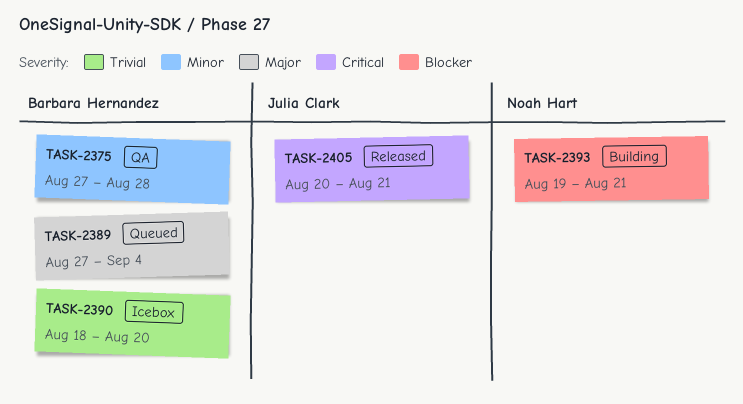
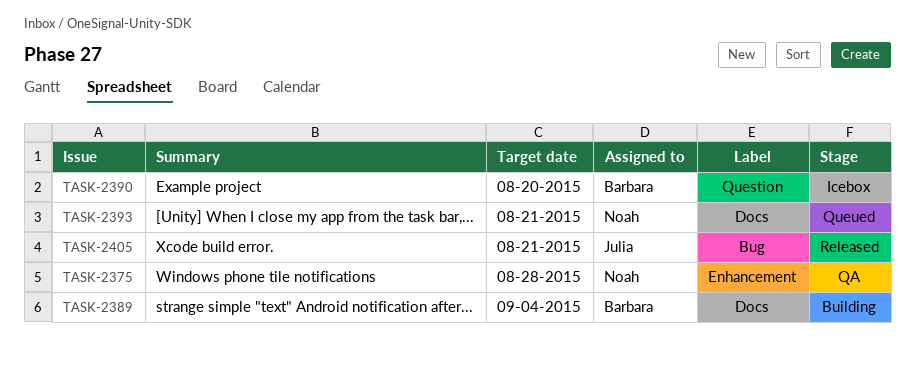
TASK-2375, owner: Barbara Hernandez -> Noah Hart
TASK-2389, status: Queued -> Building
TASK-2393, status: Building -> Queued

